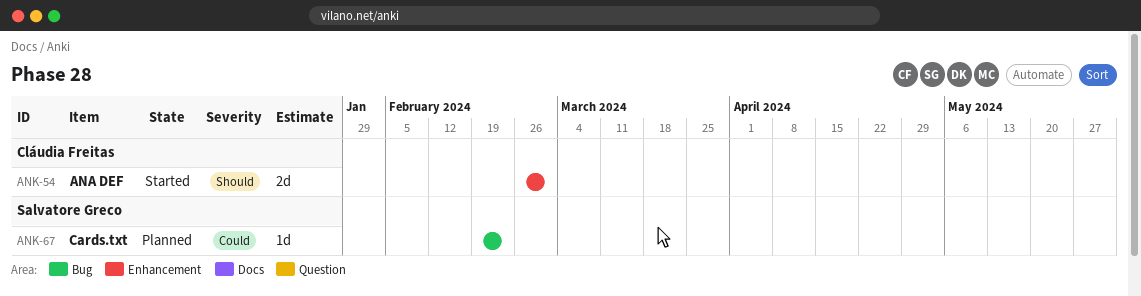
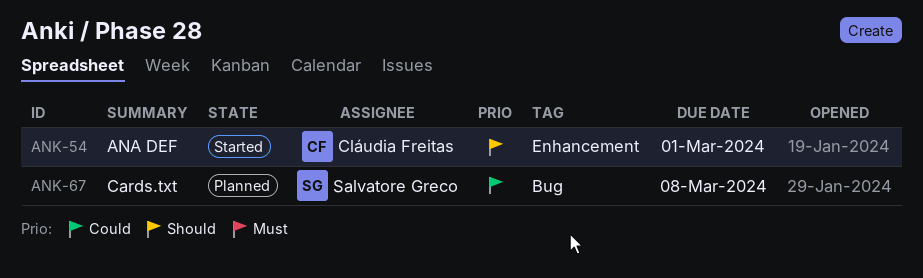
ANK-67, due: Feb 23 -> Mar 8

